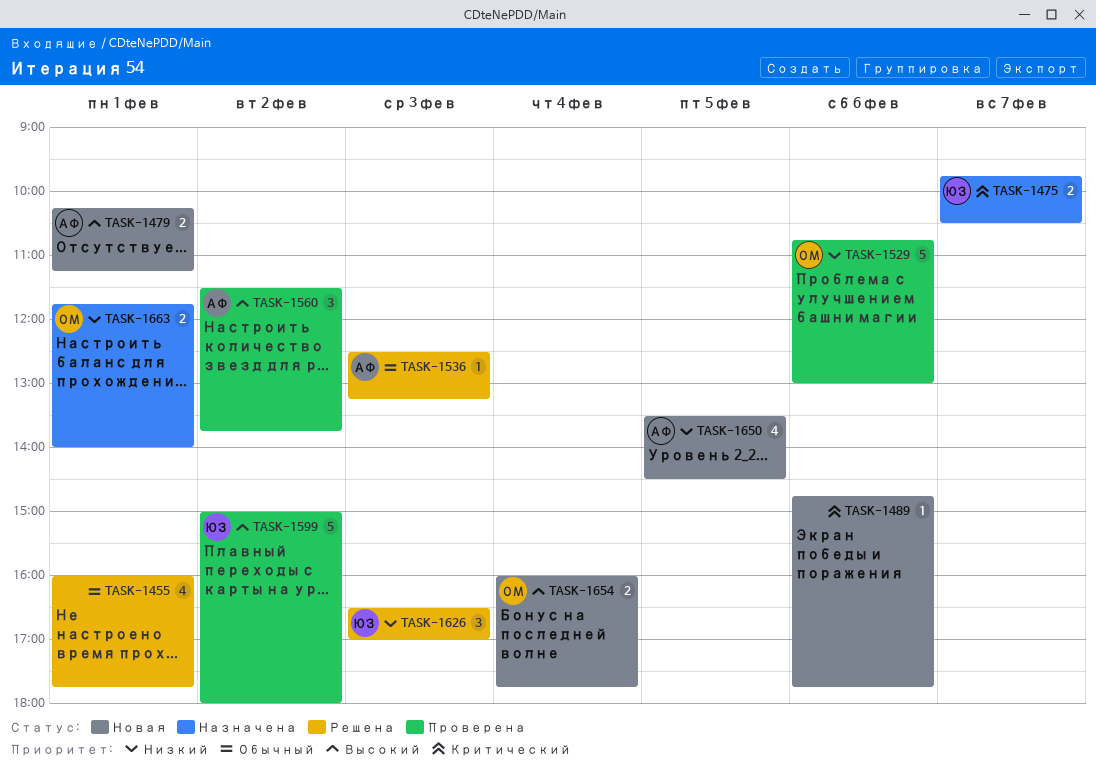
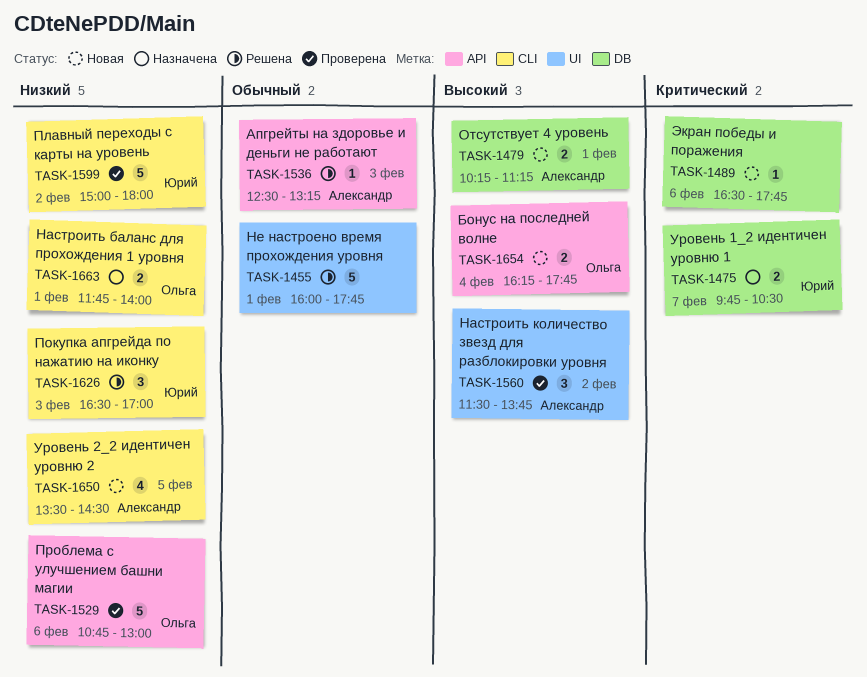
TASK-1455, estimate: 4 -> 5
TASK-1489, begins: 14:45 -> 16:30
TASK-1599, priority: Высокий -> Низкий
TASK-1654, begins: 16:00 -> 16:15

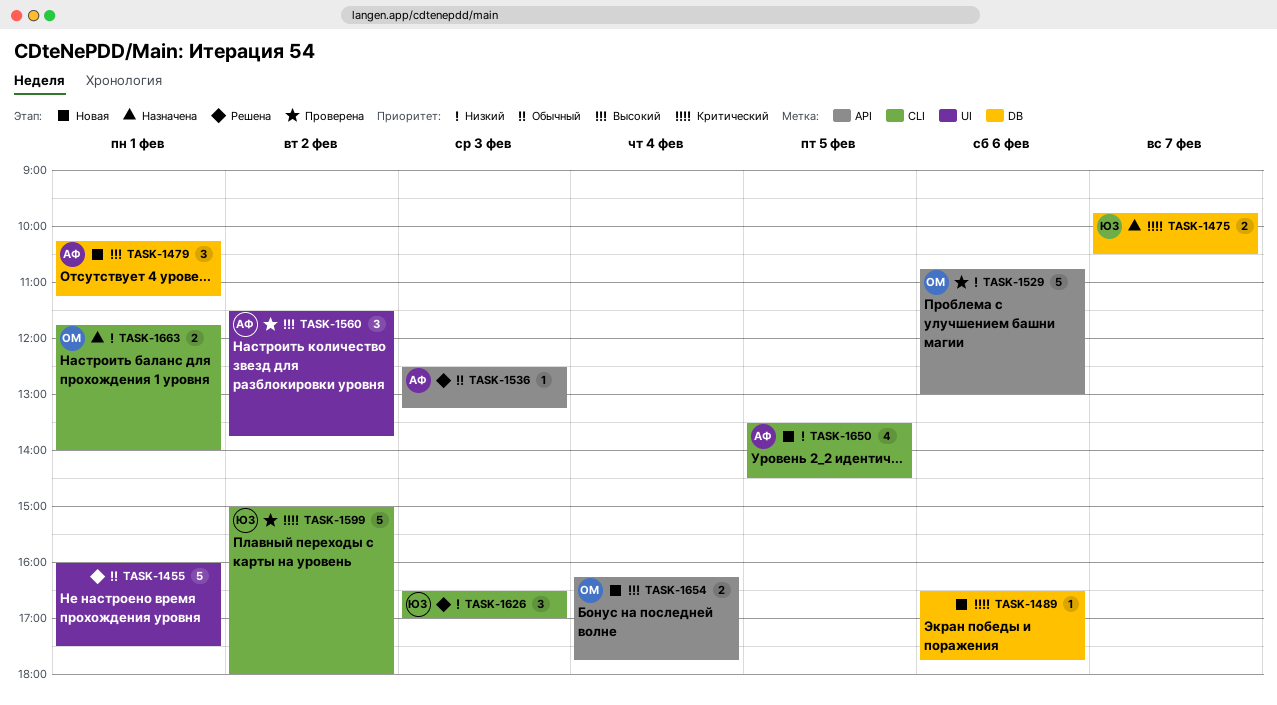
TASK-1455, ends: 17:45 -> 17:30
TASK-1479, estimate: 2 -> 3
TASK-1599, priority: Низкий -> Критический

